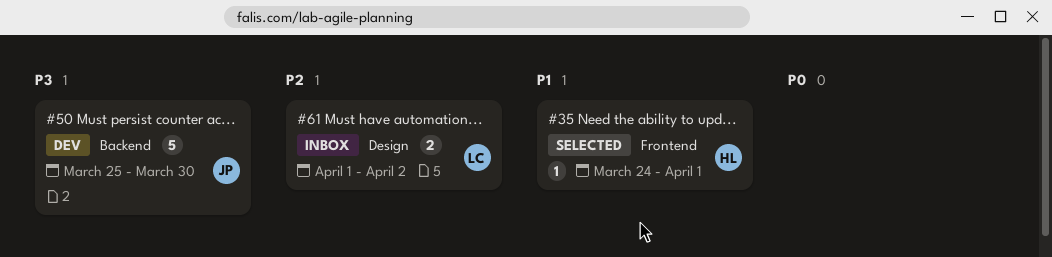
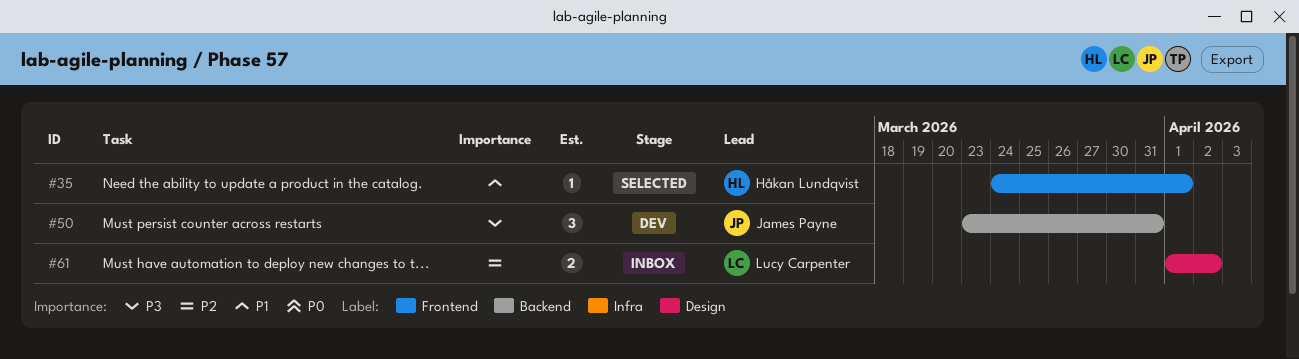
#50, estimate: 5 -> 3
#50, start: Mar 25 -> Mar 23
#50, due: Mar 30 -> Mar 31

